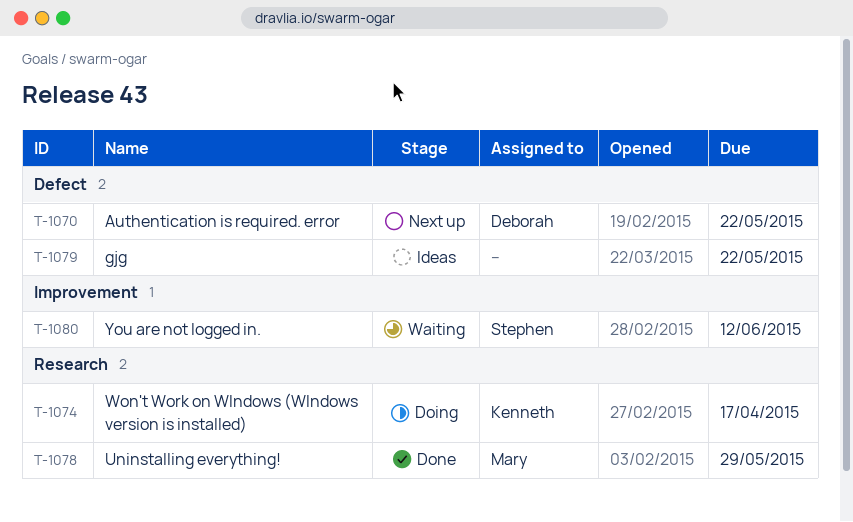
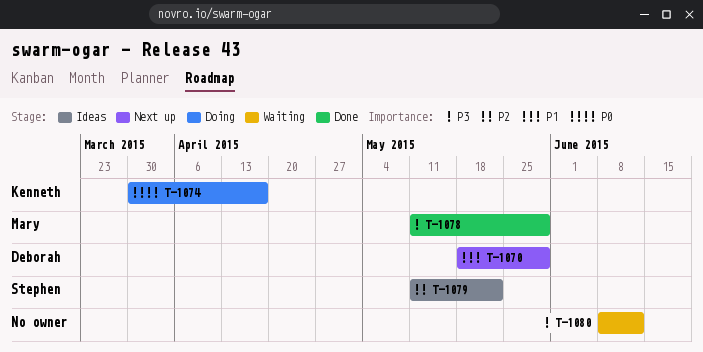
T-1070, due: May 22 -> May 29
T-1079, owner: none -> Stephen
T-1080, owner: Stephen -> none

